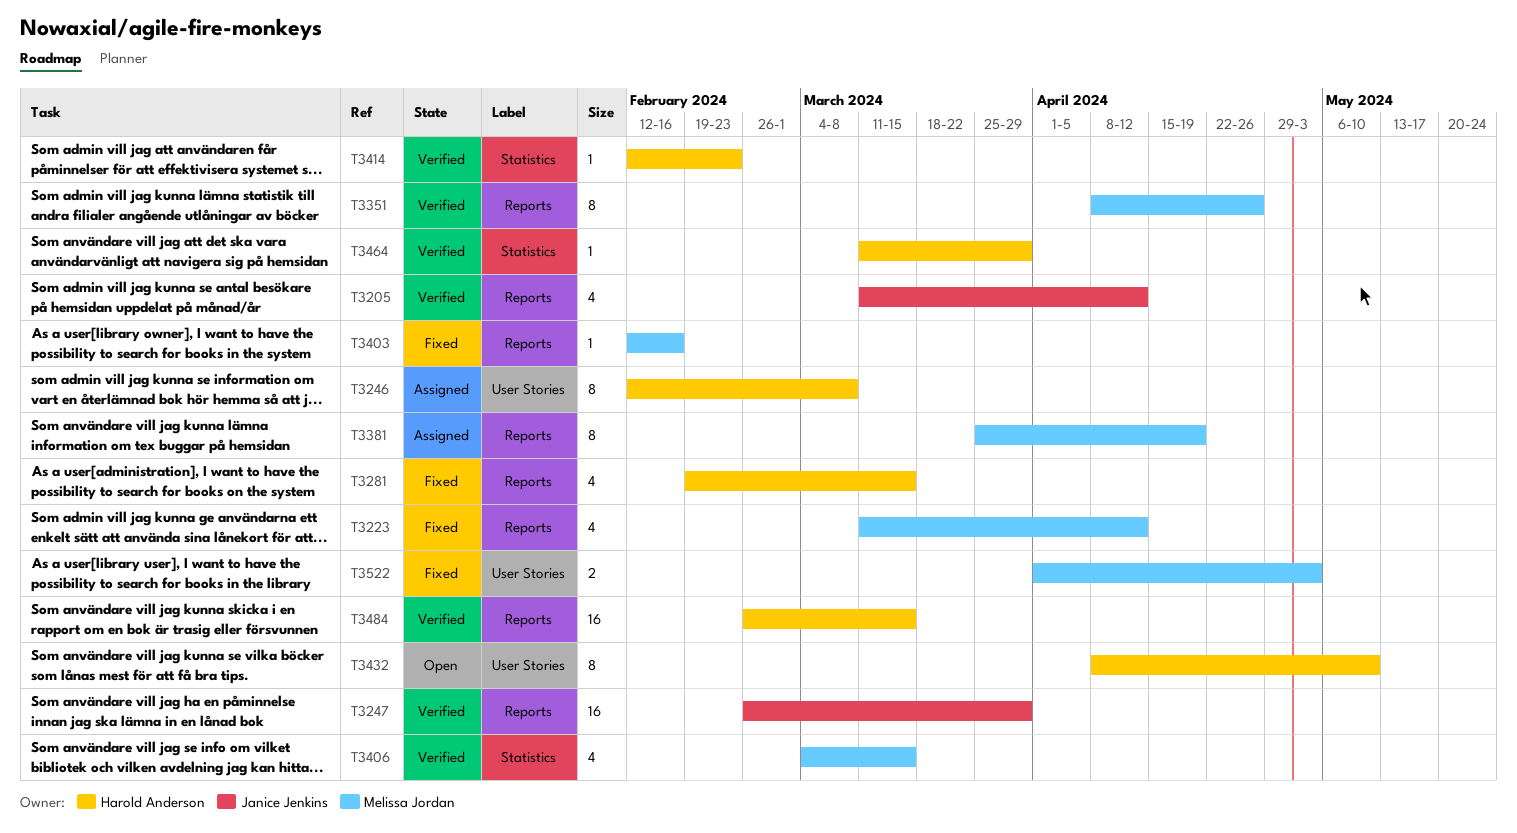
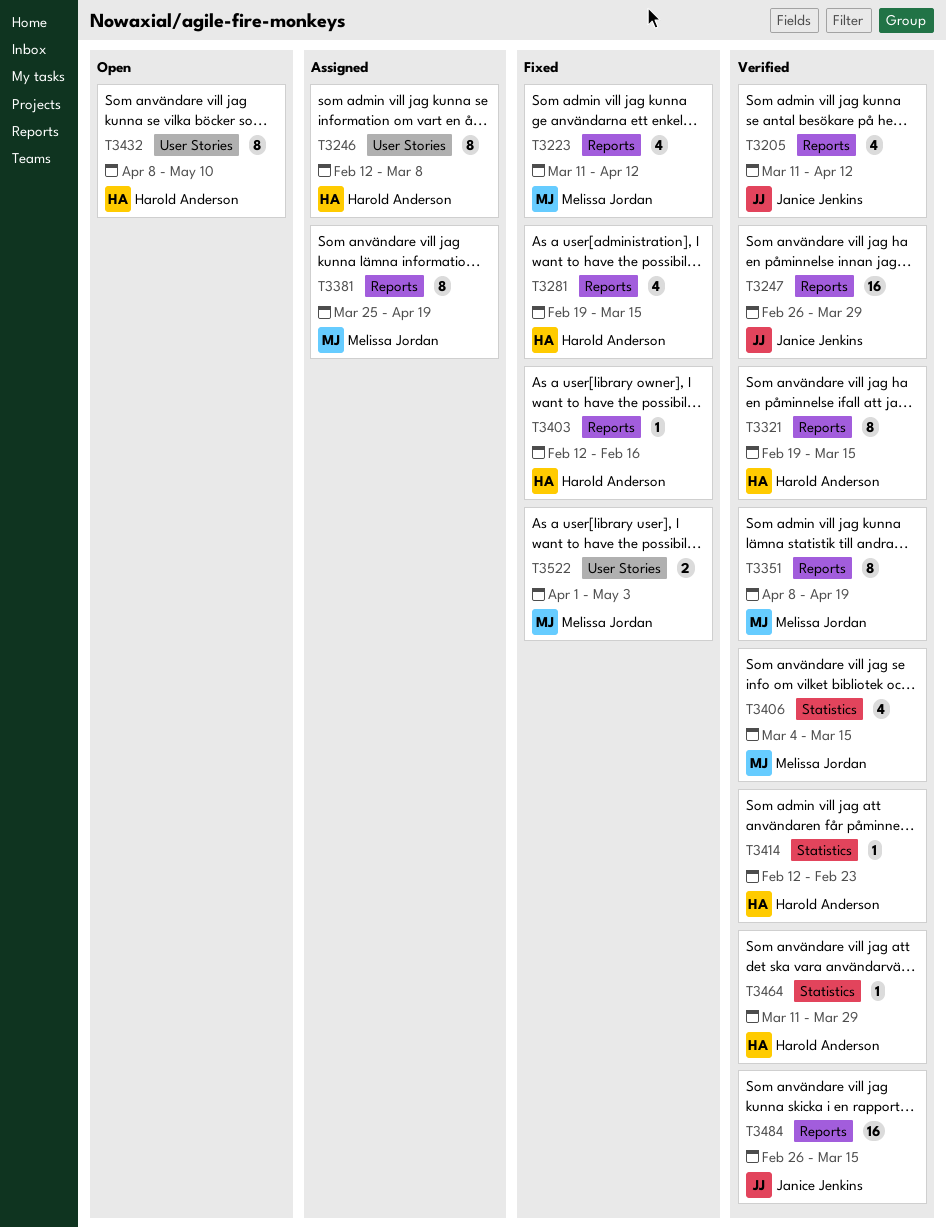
T3321: none -> present
T3351, due: Apr 26 -> Apr 19
T3403, owner: Melissa Jordan -> Harold Anderson
T3484, owner: Harold Anderson -> Janice Jenkins

